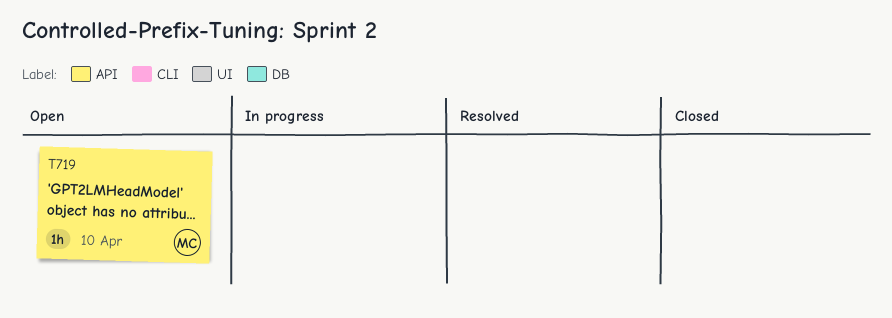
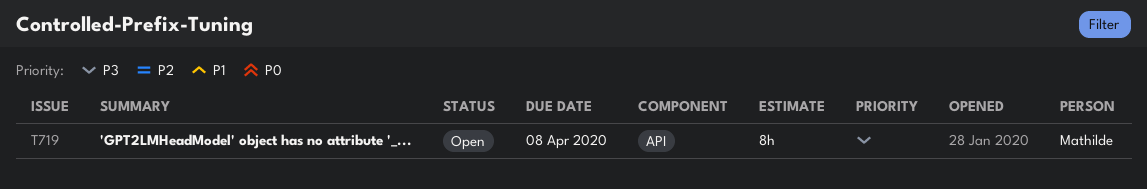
T719, estimate: 1h -> 8h
T719, due: Apr 10 -> Apr 8

